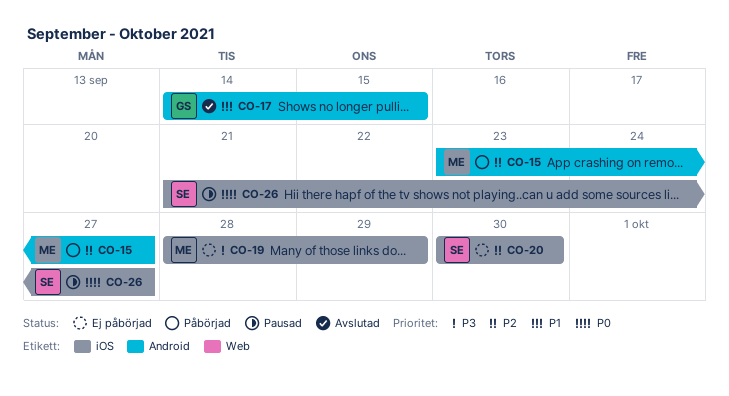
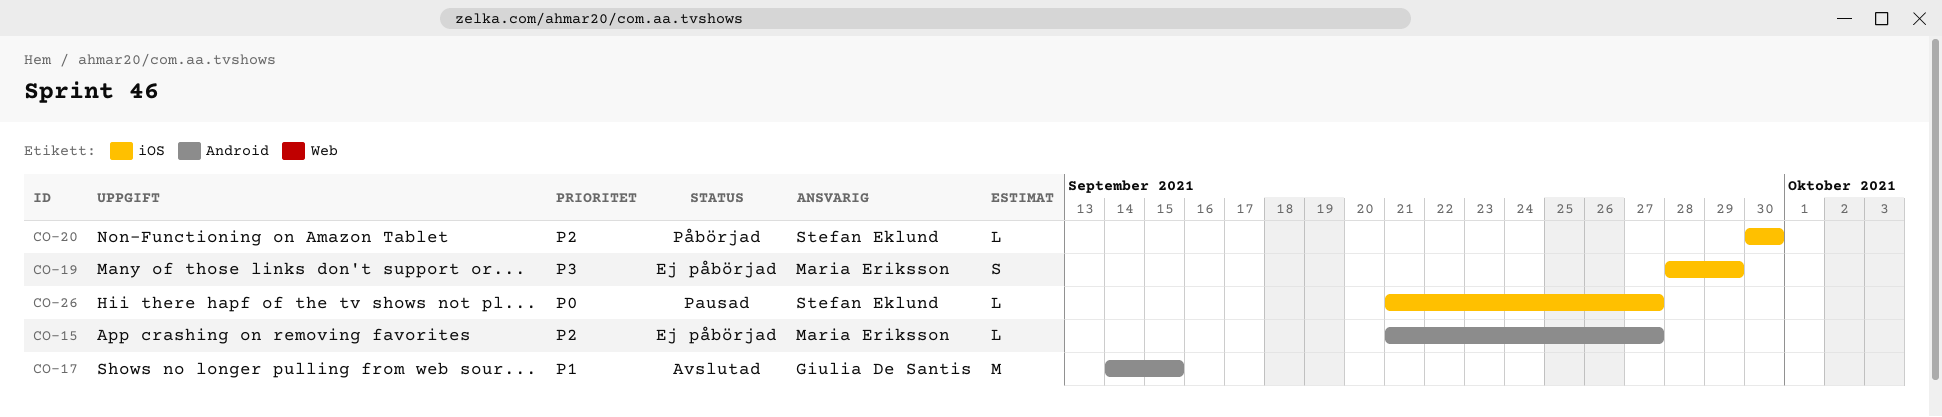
CO-15, status: Påbörjad -> Ej påbörjad
CO-15, start: Sep 23 -> Sep 21
CO-20, status: Ej påbörjad -> Påbörjad

